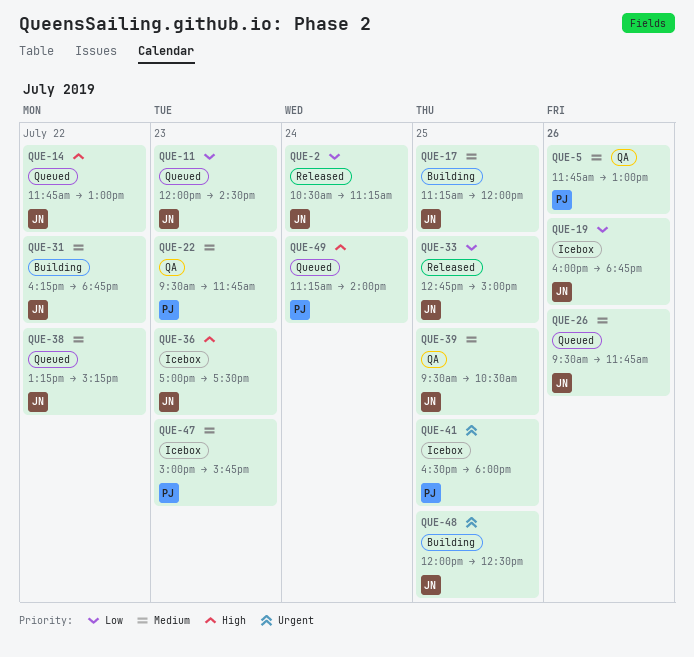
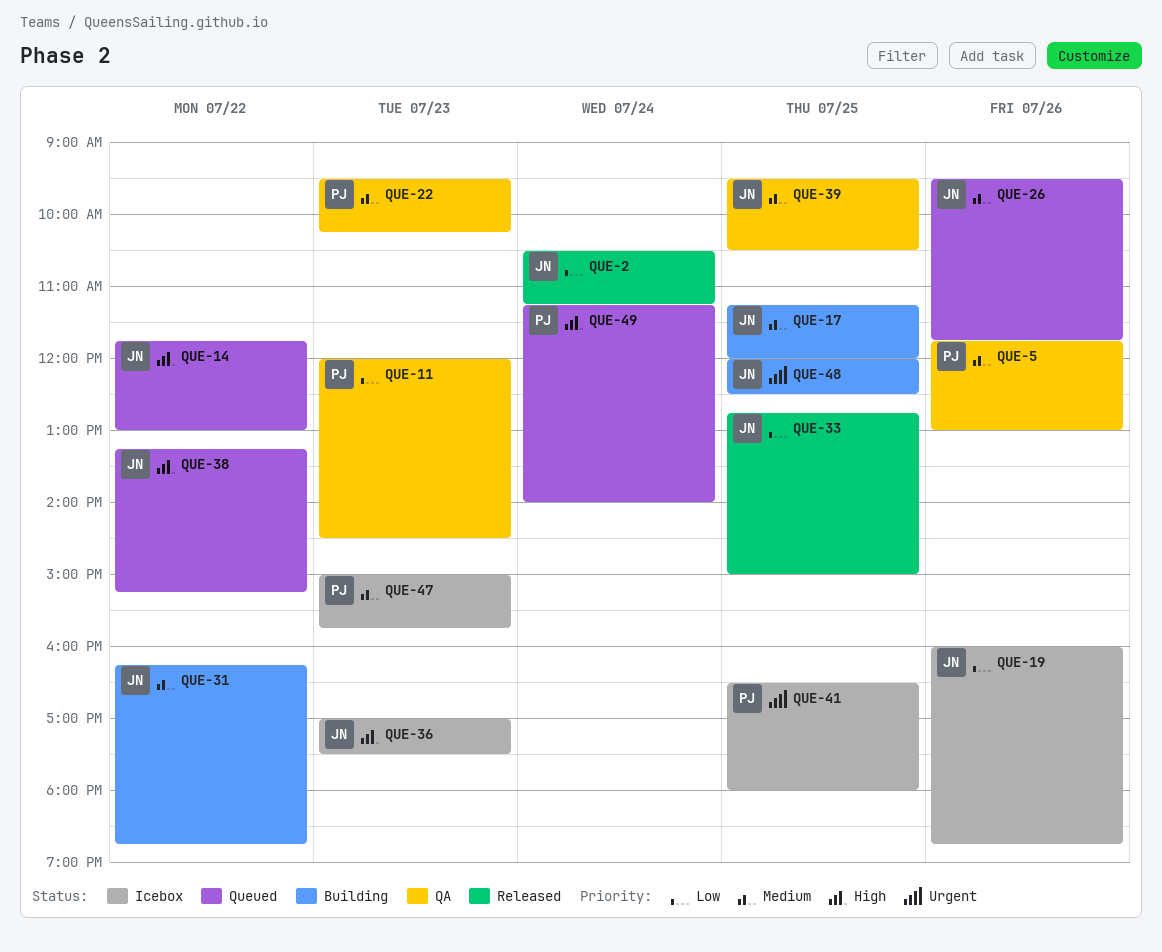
QUE-11, status: Queued -> QA
QUE-11, owner: JN -> PJ
QUE-22, ends: 11:45 -> 10:15
QUE-38, priority: Medium -> High

